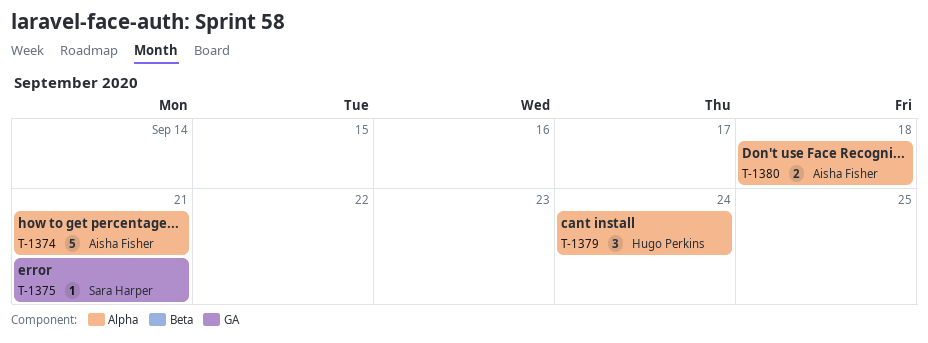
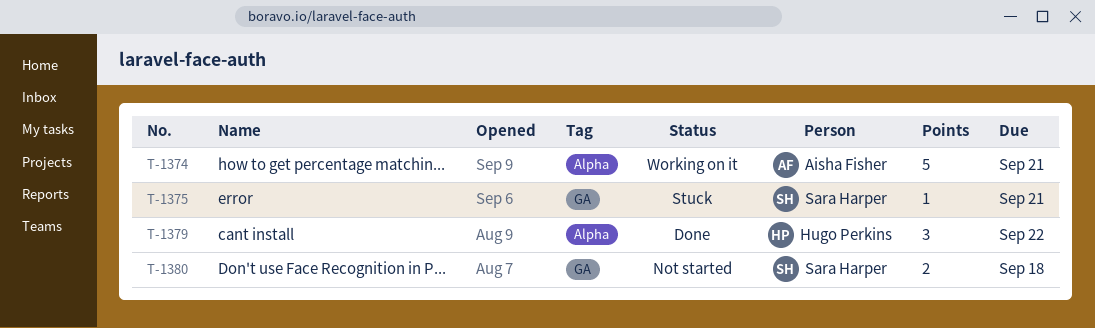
T-1379, due: Sep 24 -> Sep 22
T-1380, owner: Aisha Fisher -> Sara Harper
T-1380, label: Alpha -> GA

